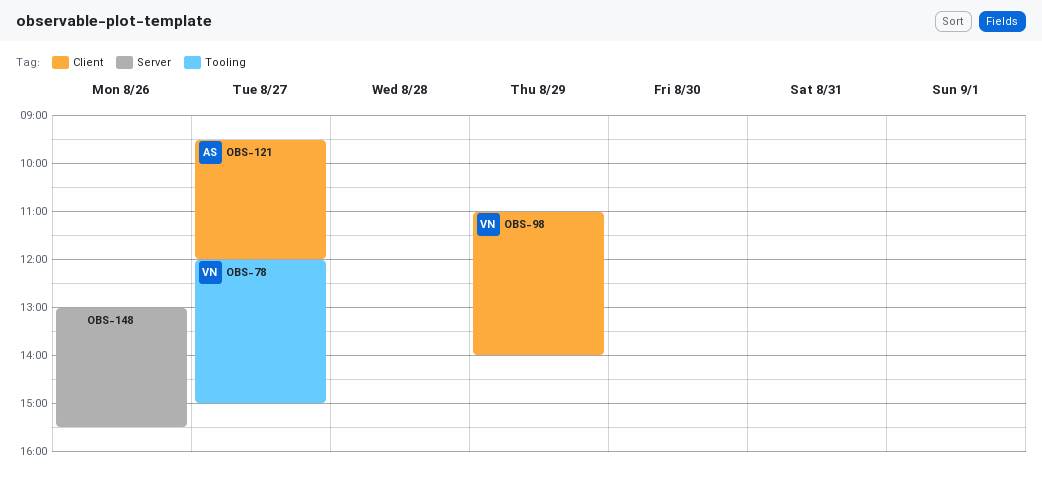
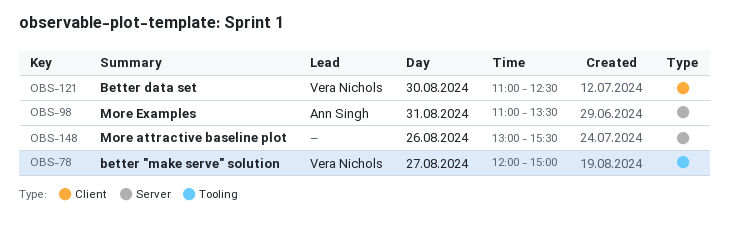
OBS-98, owner: Vera Nichols -> Ann Singh
OBS-98, label: Client -> Server
OBS-98, day: Aug 29 -> Aug 31
OBS-98, ends: 14:00 -> 13:30
OBS-121, owner: Ann Singh -> Vera Nichols
OBS-121, day: Aug 27 -> Aug 30
OBS-121, begins: 09:30 -> 11:00
OBS-121, ends: 12:00 -> 12:30

